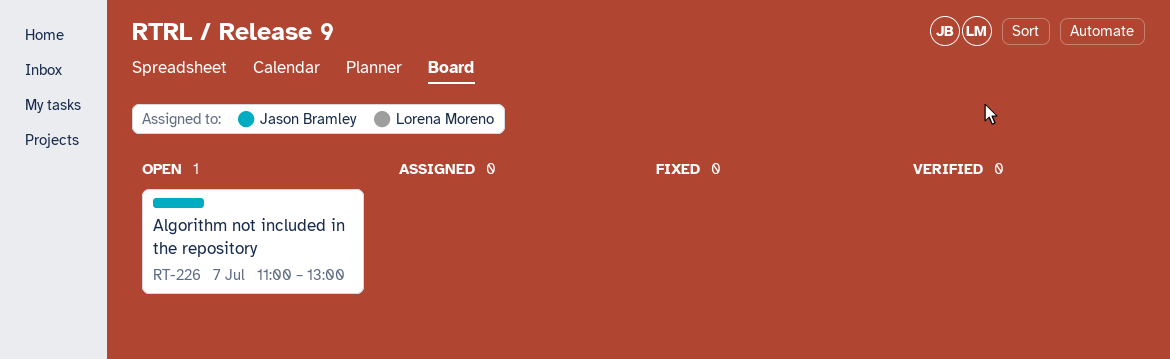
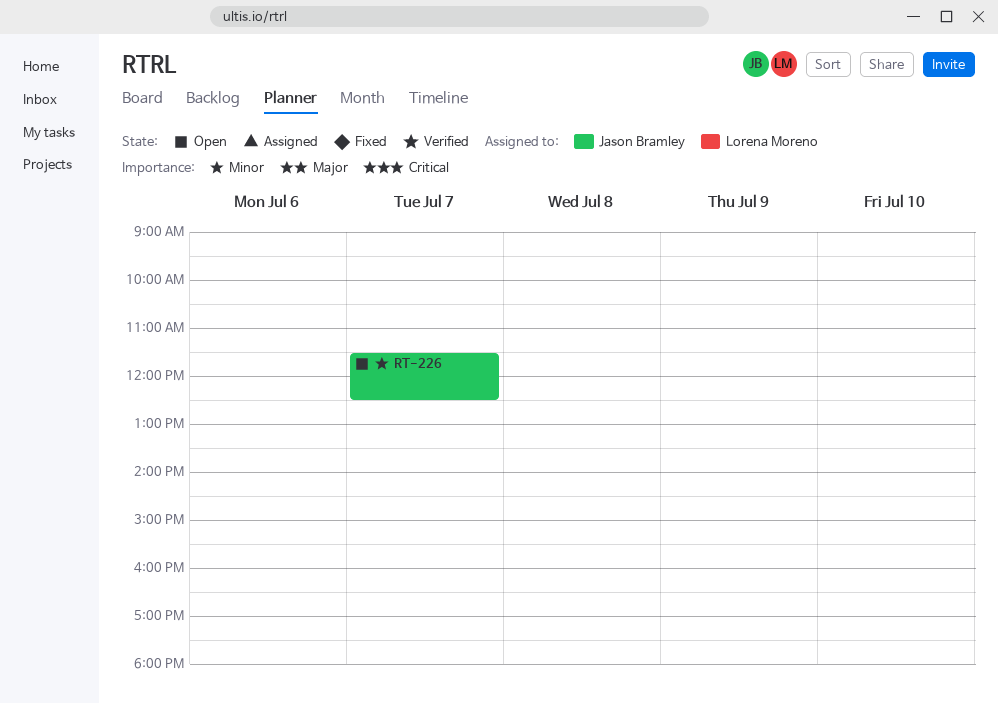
RT-226, begins: 11:00 -> 11:30
RT-226, ends: 13:00 -> 12:30

